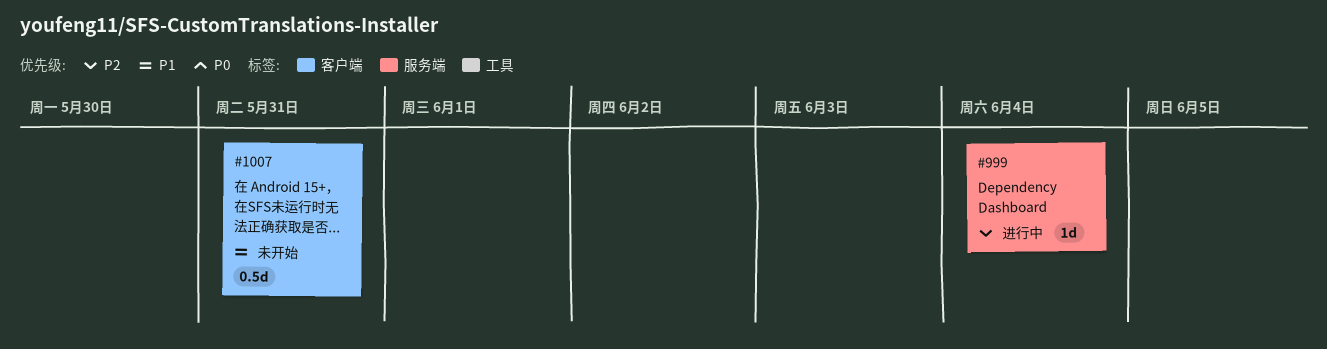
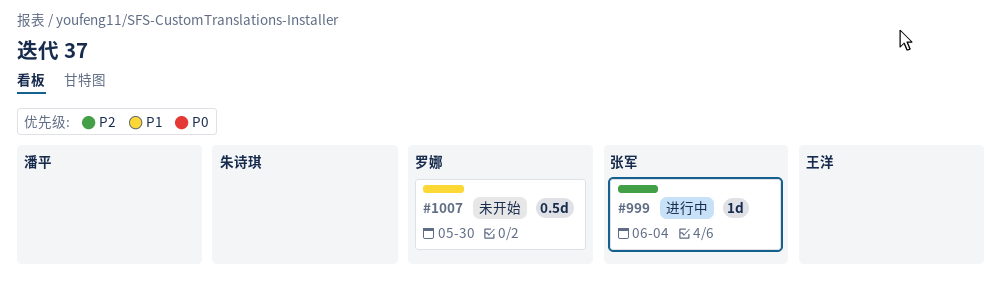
#1007, due: May 31 -> May 30

